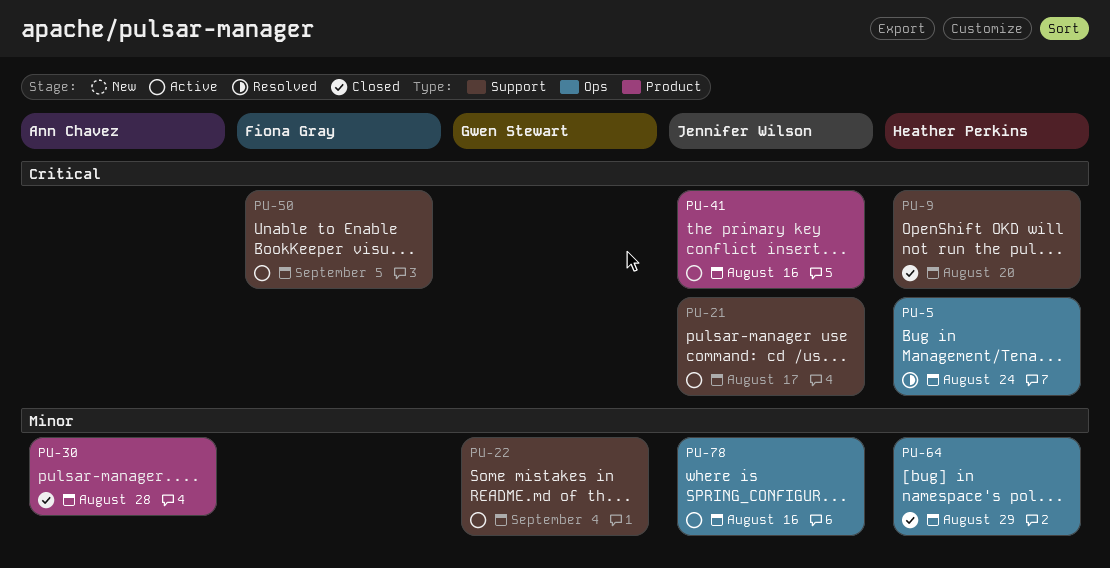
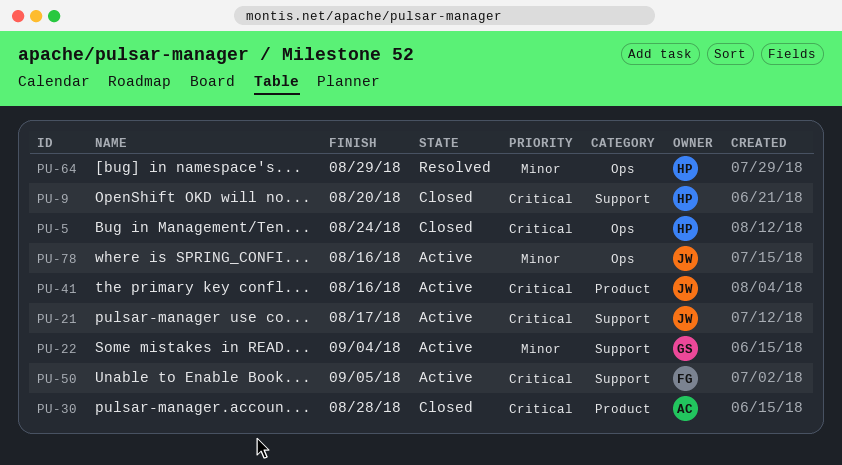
PU-5, status: Resolved -> Closed
PU-30, priority: Minor -> Critical
PU-64, status: Closed -> Resolved

